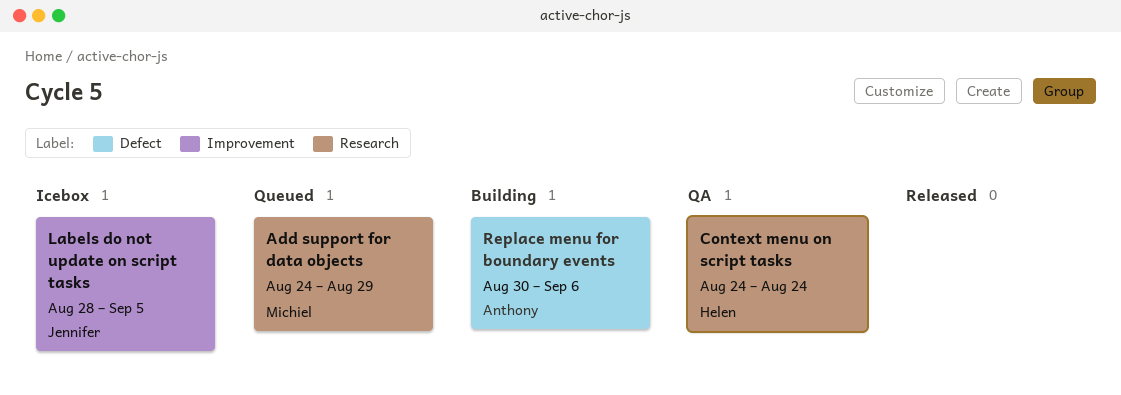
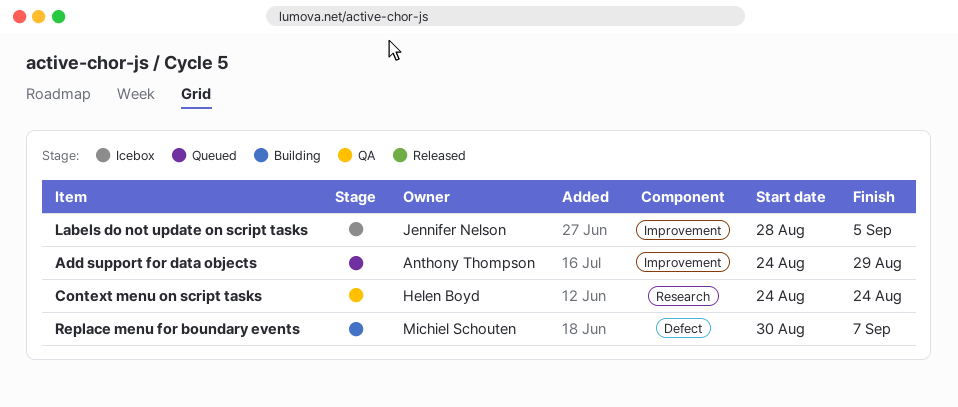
Add support for data objects, owner: Michiel Schouten -> Anthony Thompson
Add support for data objects, label: Research -> Improvement
Replace menu for boundary events, owner: Anthony Thompson -> Michiel Schouten
Replace menu for boundary events, due: Sep 6 -> Sep 7

